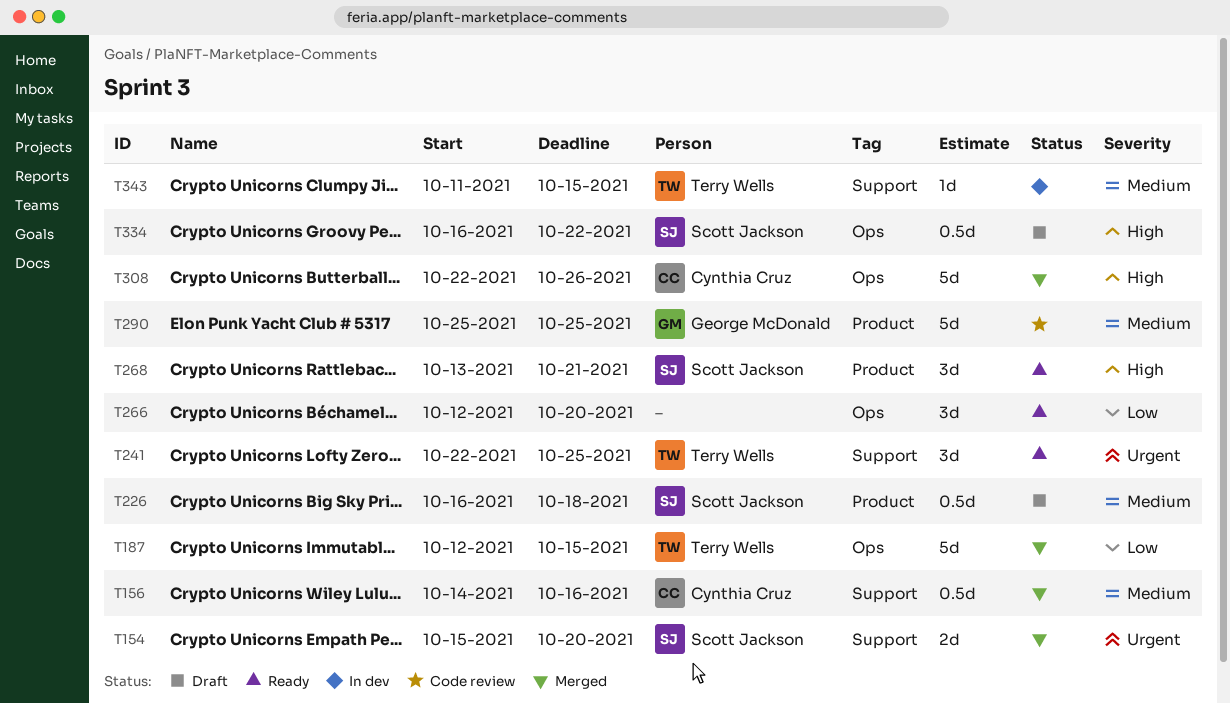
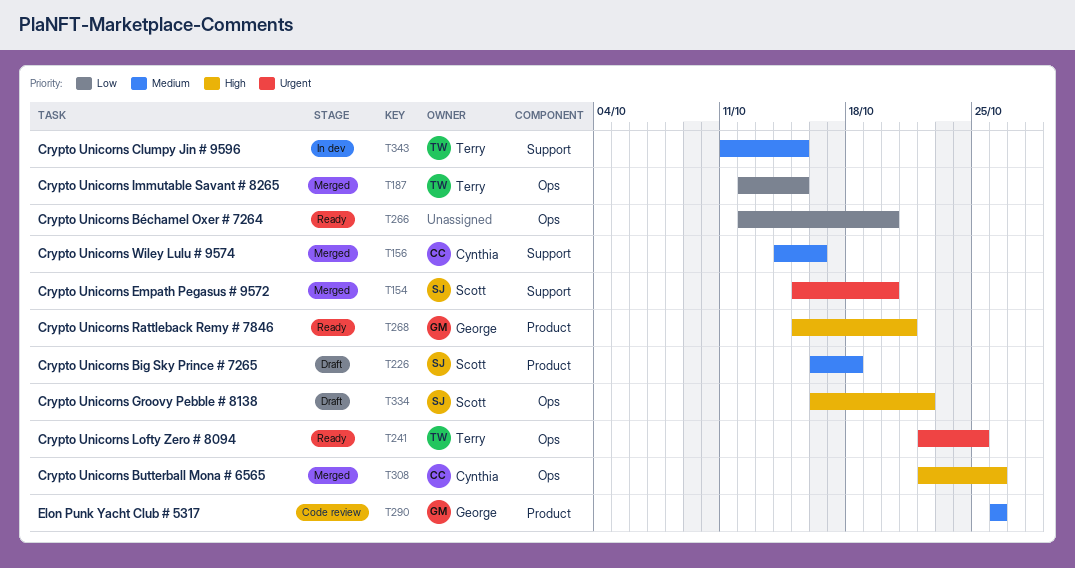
T241, label: Support -> Ops
T268, owner: Scott Jackson -> George McDonald
T268, start: Oct 13 -> Oct 15
T290, start: Oct 25 -> Oct 26
T290, due: Oct 25 -> Oct 26

